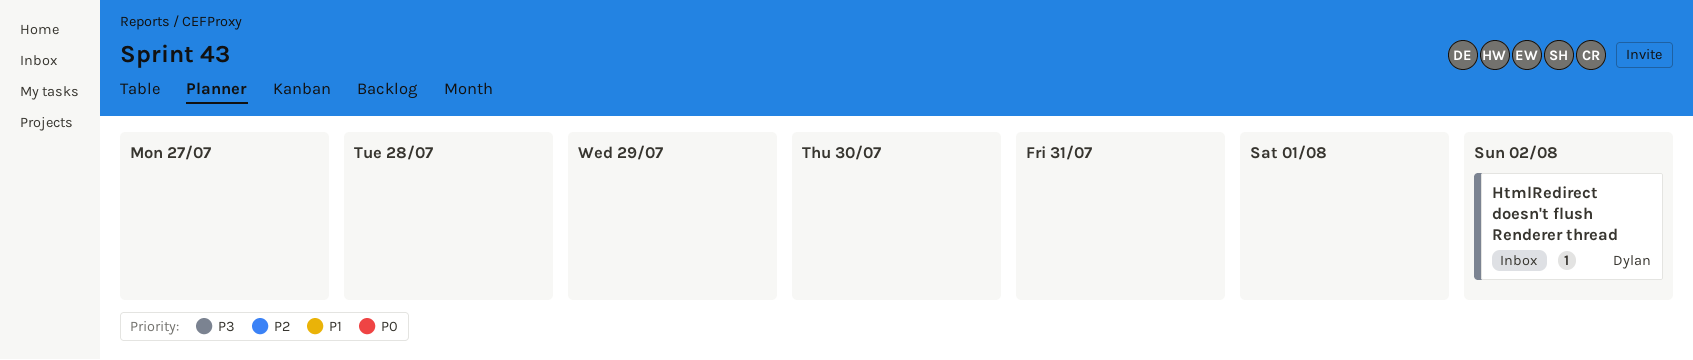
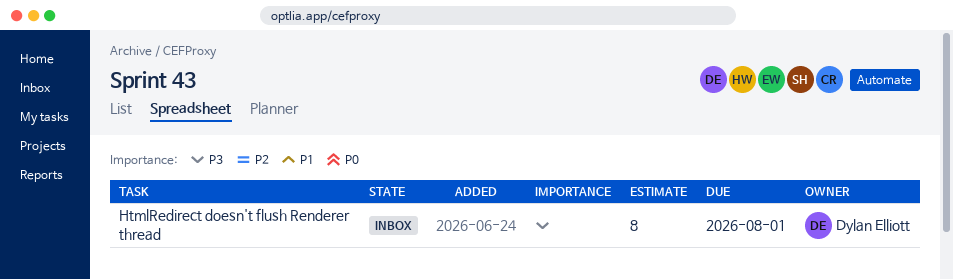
HtmlRedirect doesn't flush Renderer thread, estimate: 1 -> 8
HtmlRedirect doesn't flush Renderer thread, due: Aug 2 -> Aug 1

